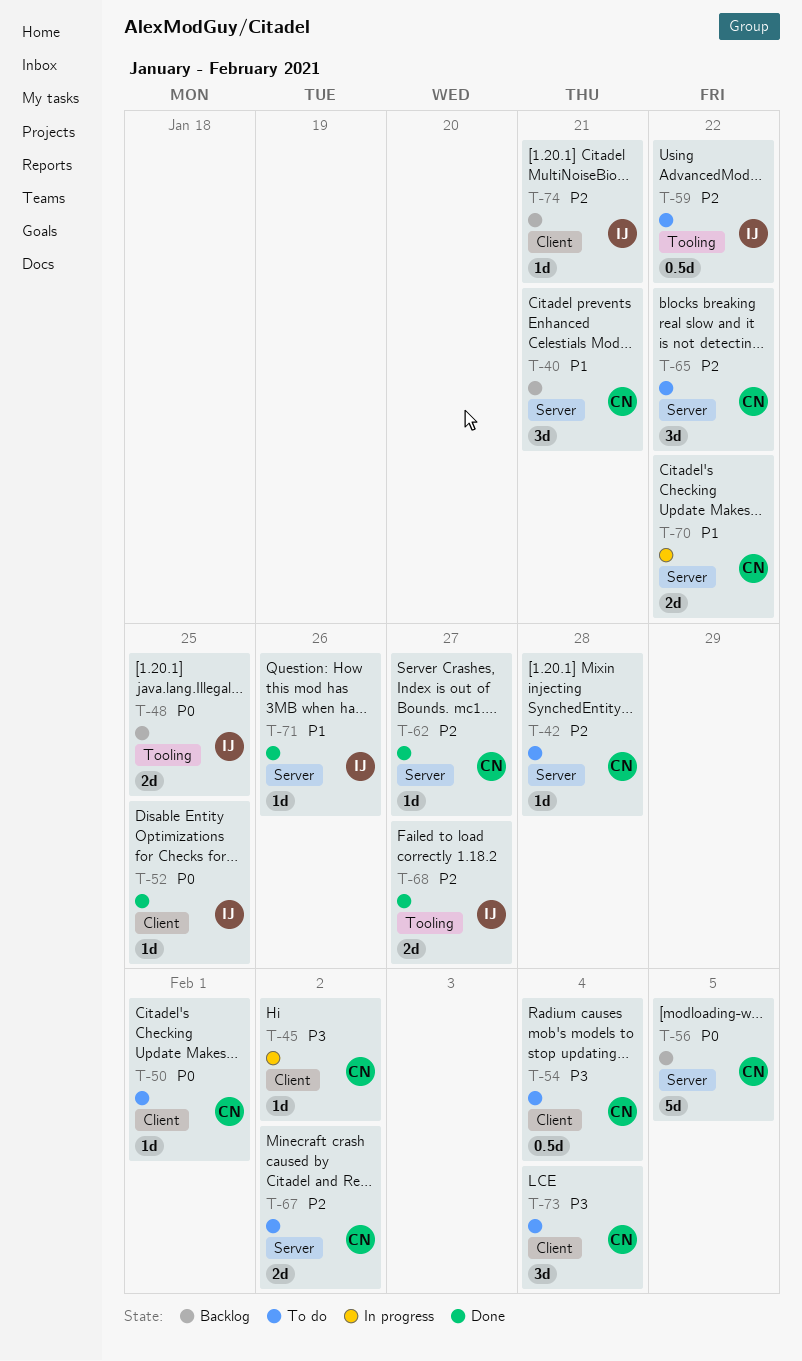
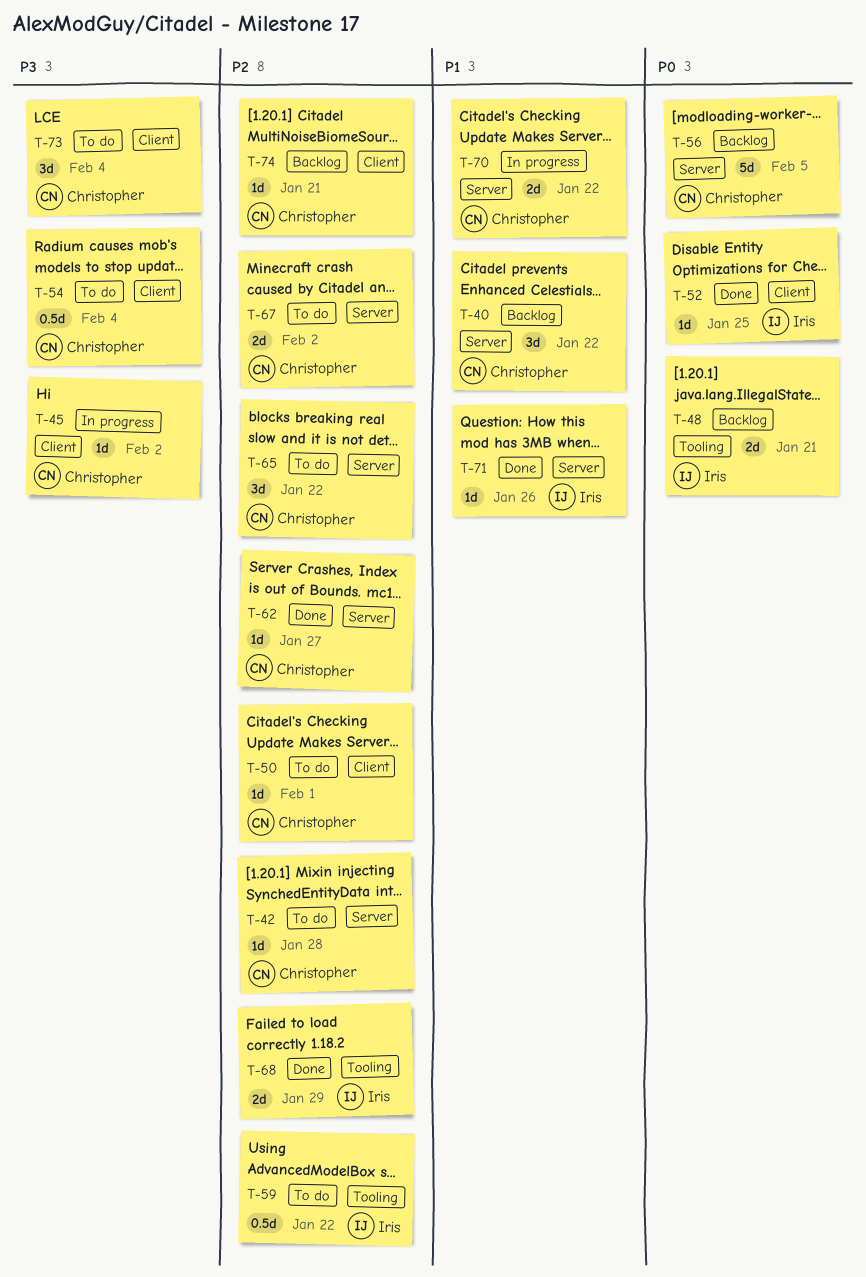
T-40, due: Jan 21 -> Jan 22
T-48, due: Jan 25 -> Jan 21
T-50, priority: P0 -> P2
T-68, due: Jan 27 -> Jan 29
T-74, owner: Iris -> Christopher

